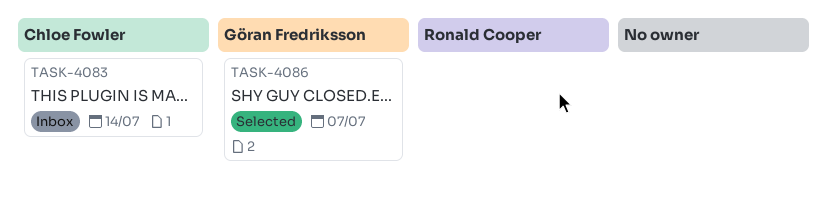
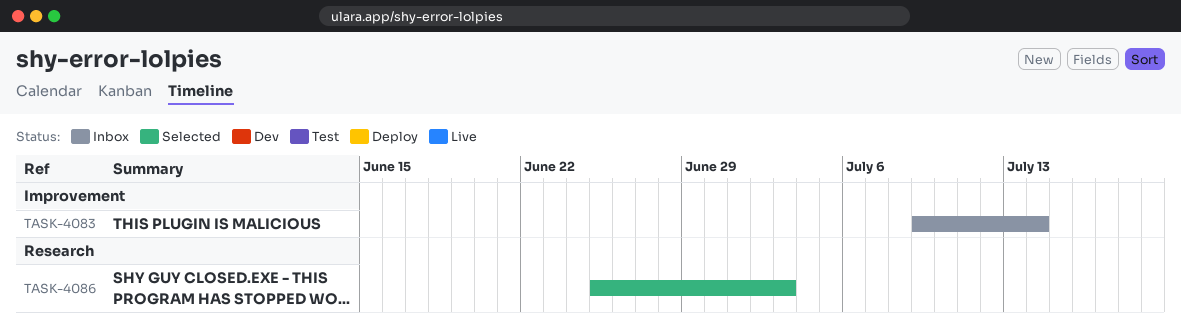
TASK-4086, due: Jul 7 -> Jul 3

